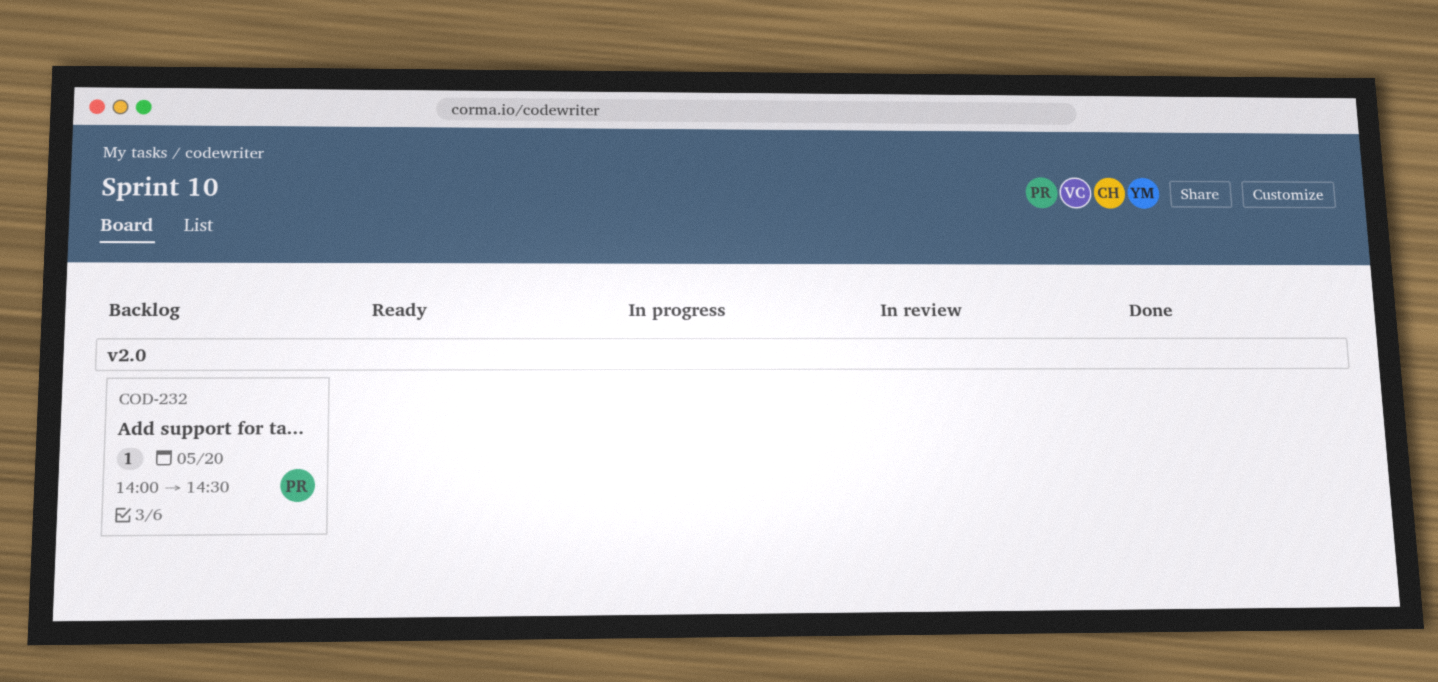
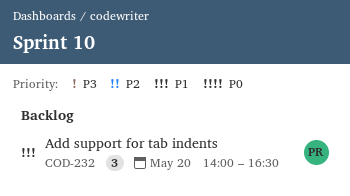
COD-232, estimate: 1 -> 3
COD-232, ends: 14:30 -> 16:30

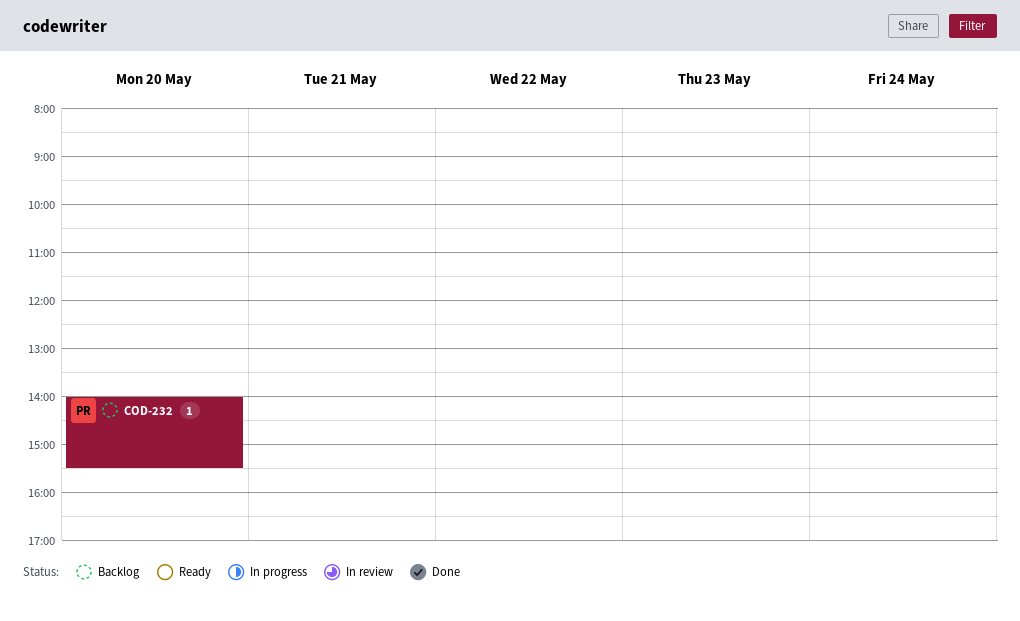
COD-232, estimate: 3 -> 1
COD-232, ends: 16:30 -> 15:30

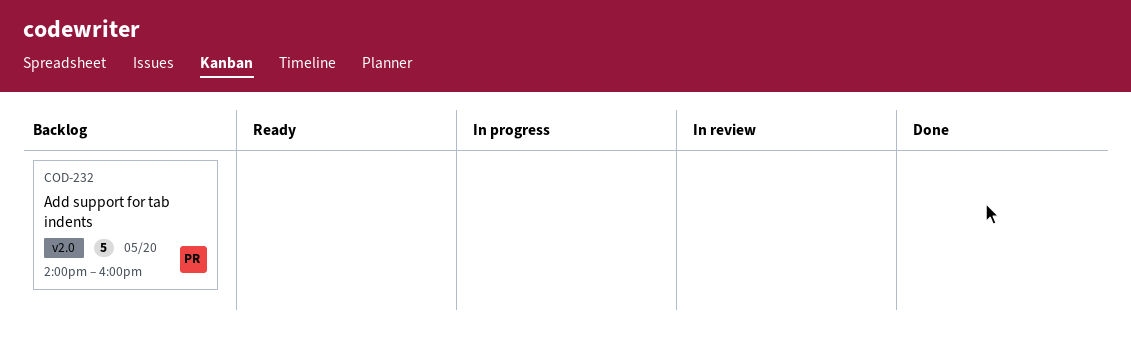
COD-232, estimate: 1 -> 5
COD-232, ends: 15:30 -> 16:00

